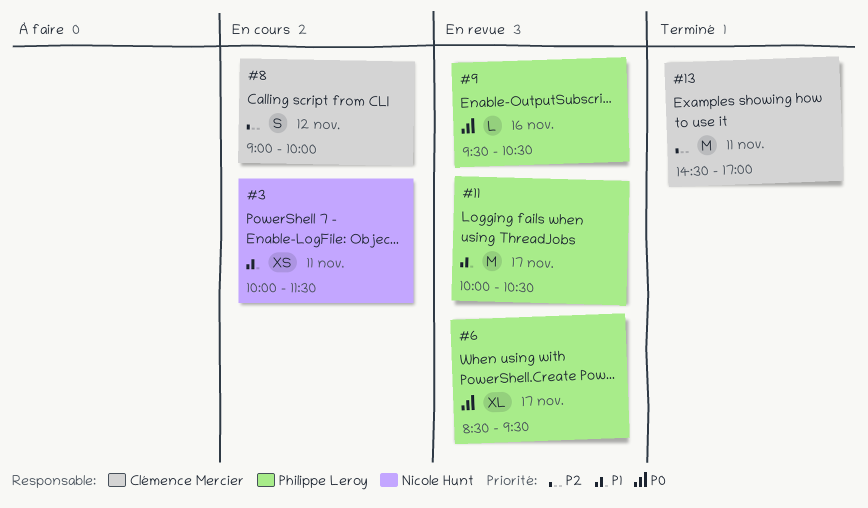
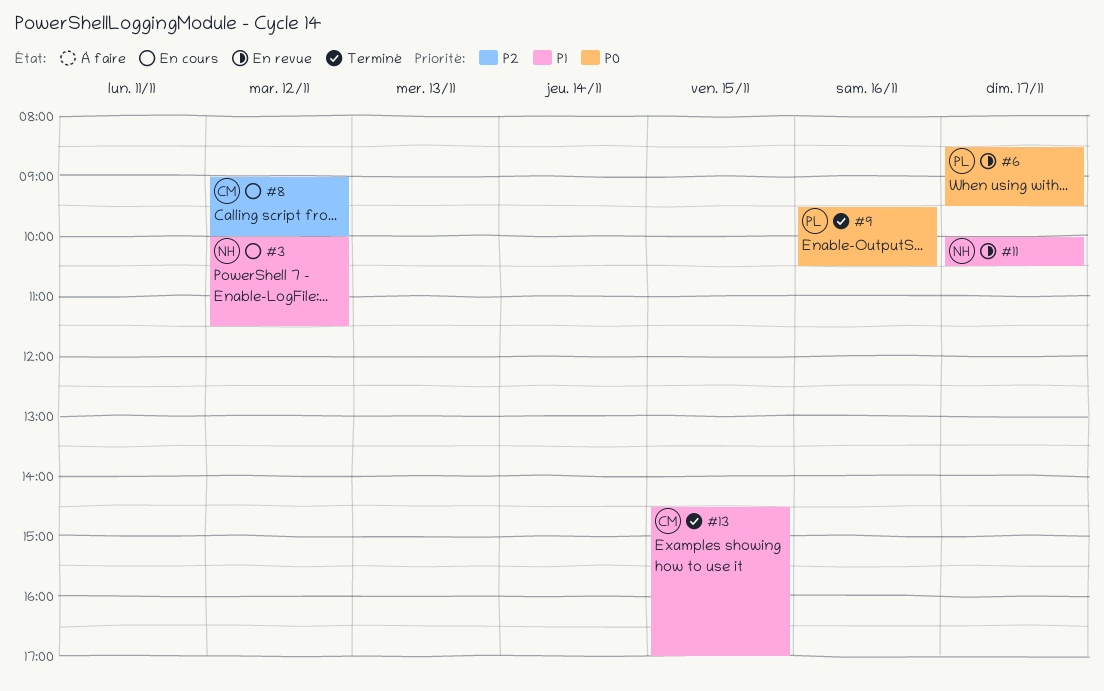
#3, day: Nov 11 -> Nov 12
#9, status: En revue -> Terminé
#11, owner: Philippe Leroy -> Nicole Hunt
#13, priority: P2 -> P1
#13, day: Nov 11 -> Nov 15

